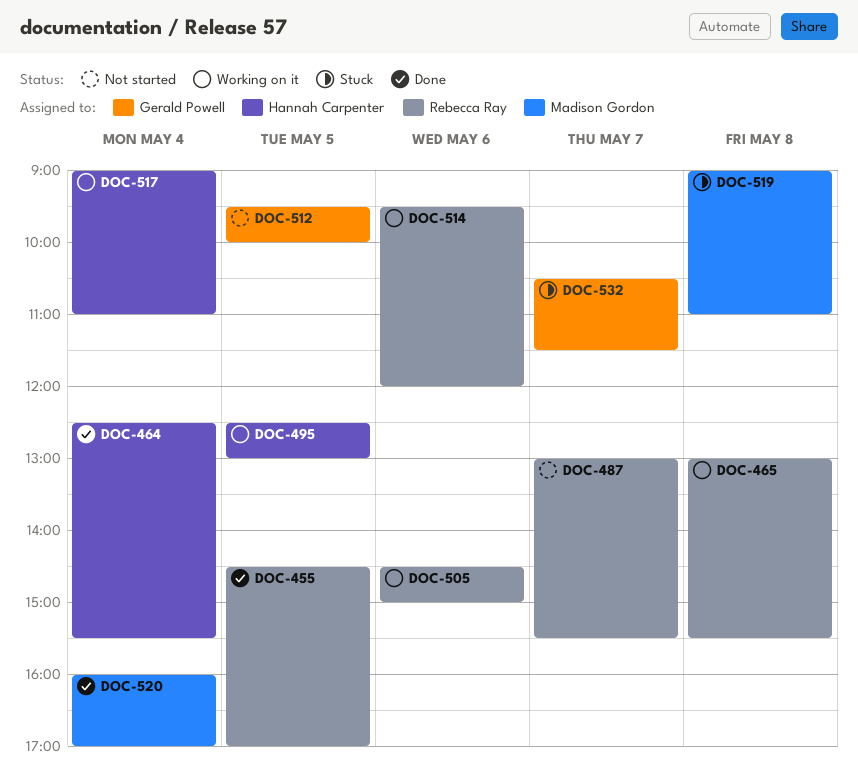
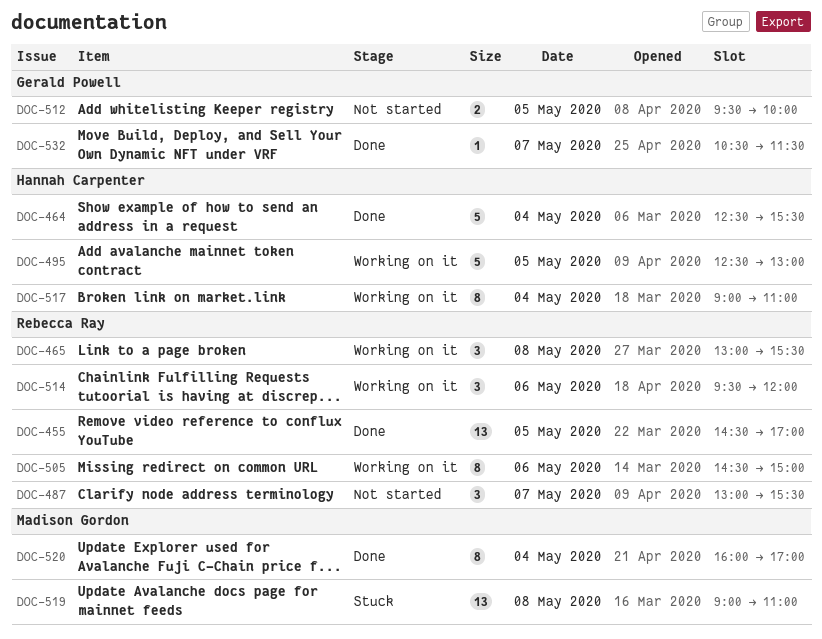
DOC-532, status: Stuck -> Done

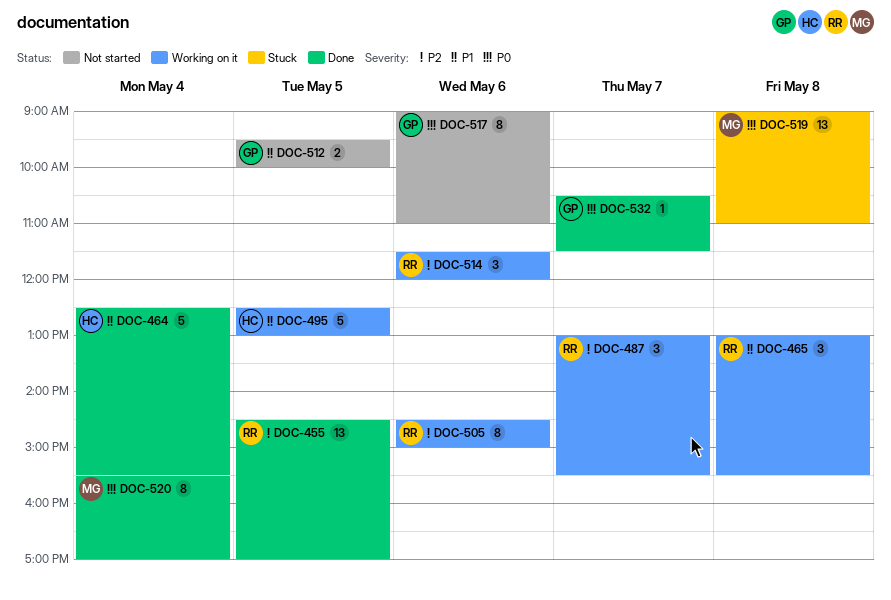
DOC-487, status: Not started -> Working on it
DOC-514, begins: 09:30 -> 11:30
DOC-517, status: Working on it -> Not started
DOC-517, owner: Hannah Carpenter -> Gerald Powell
DOC-517, day: May 4 -> May 6
DOC-520, begins: 16:00 -> 15:30

